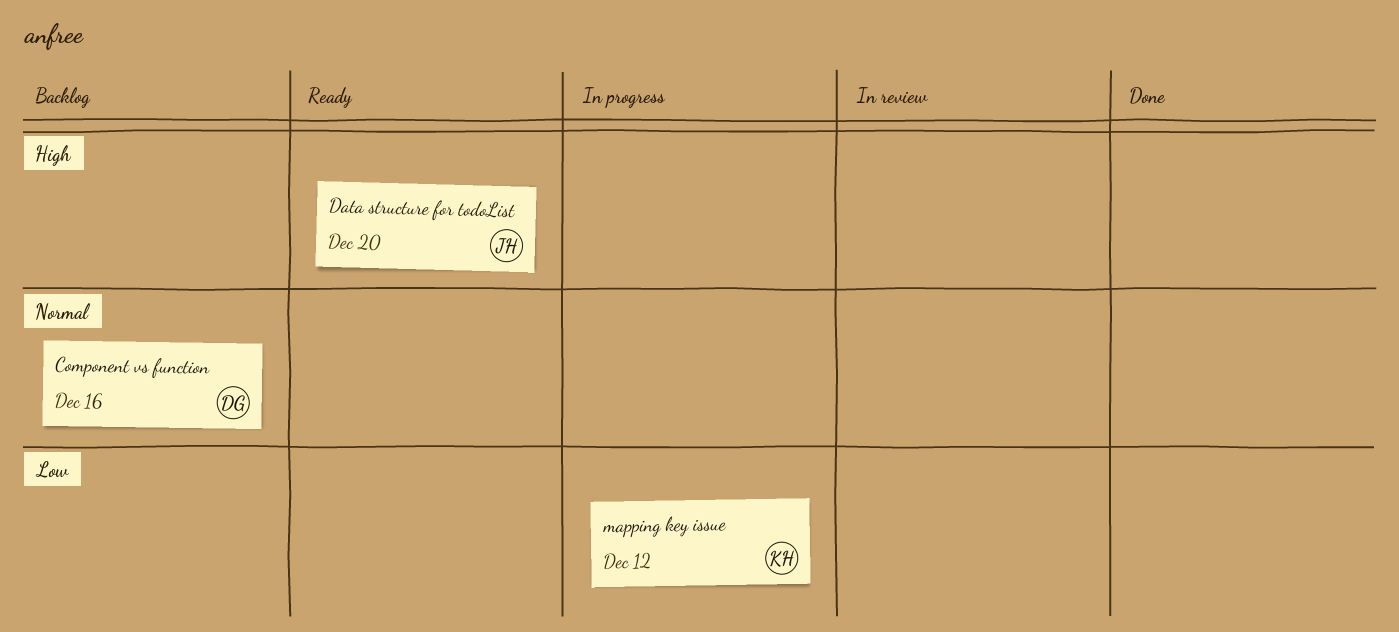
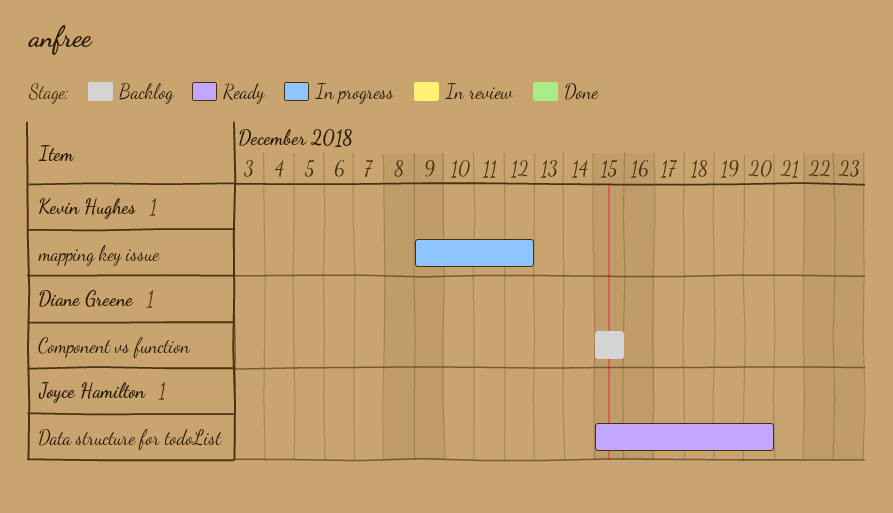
Component vs function, due: Dec 16 -> Dec 15

